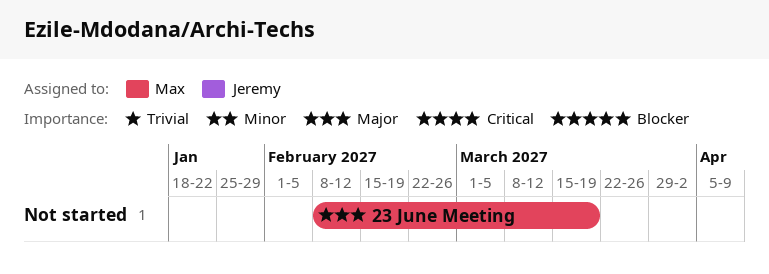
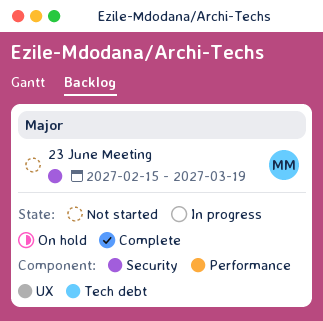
23 June Meeting, start: Feb 8 -> Feb 15

